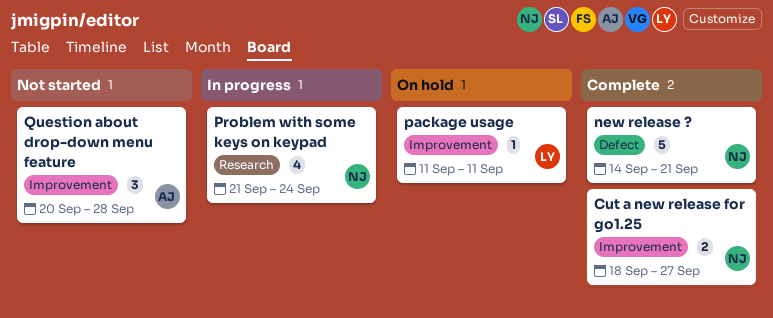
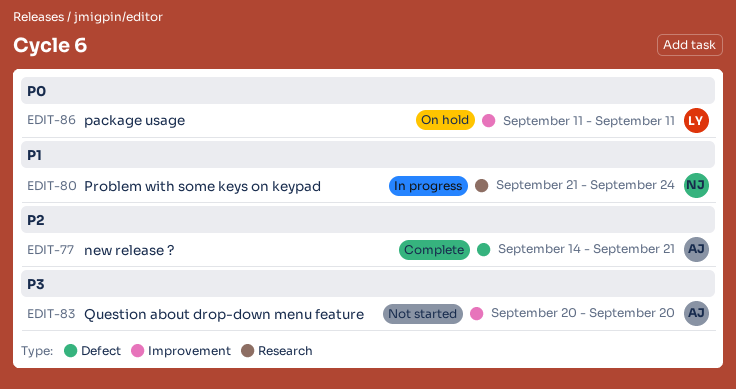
Cut a new release for go1.25: present -> none
new release ?, owner: NJ -> AJ
Question about drop-down menu feature, due: Sep 28 -> Sep 20

